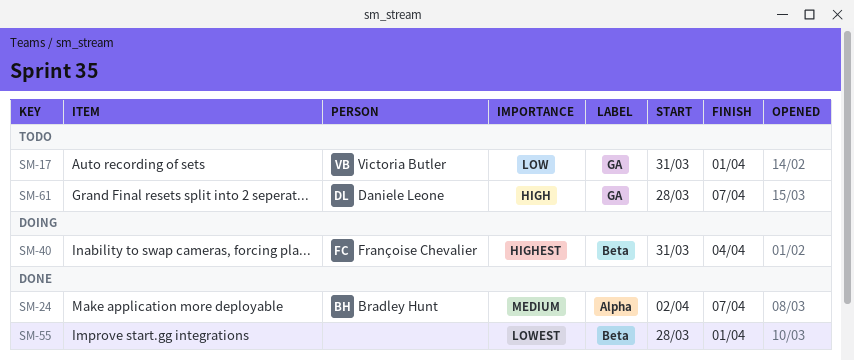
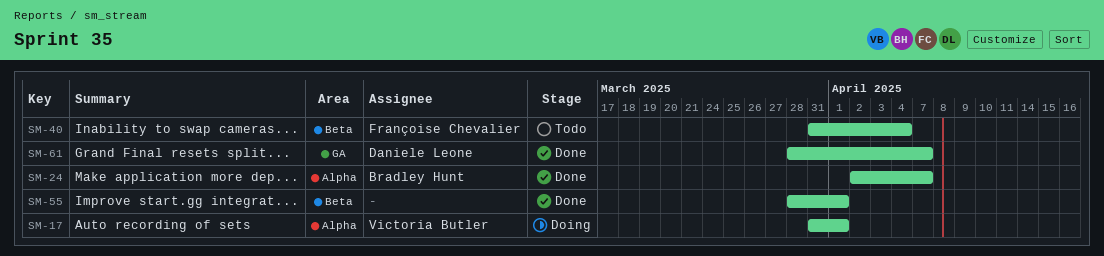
SM-17, status: Todo -> Doing
SM-17, label: GA -> Alpha
SM-40, status: Doing -> Todo
SM-61, status: Todo -> Done

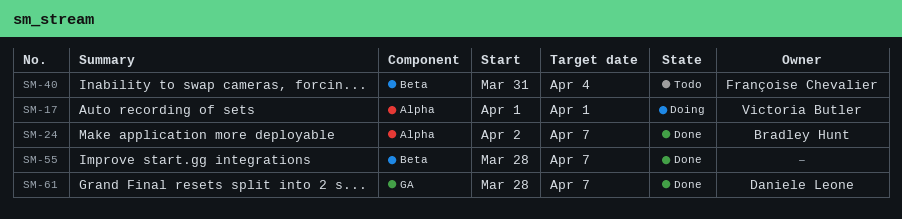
SM-17, start: Mar 31 -> Apr 1
SM-55, due: Apr 1 -> Apr 7

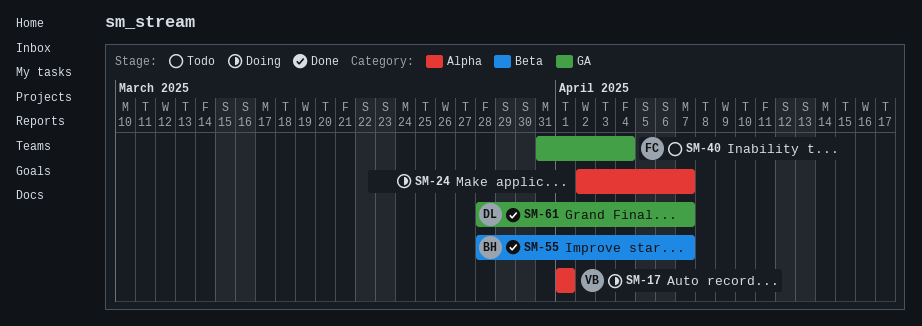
SM-24, status: Done -> Doing
SM-24, owner: Bradley Hunt -> none
SM-40, label: Beta -> GA
SM-55, owner: none -> Bradley Hunt

